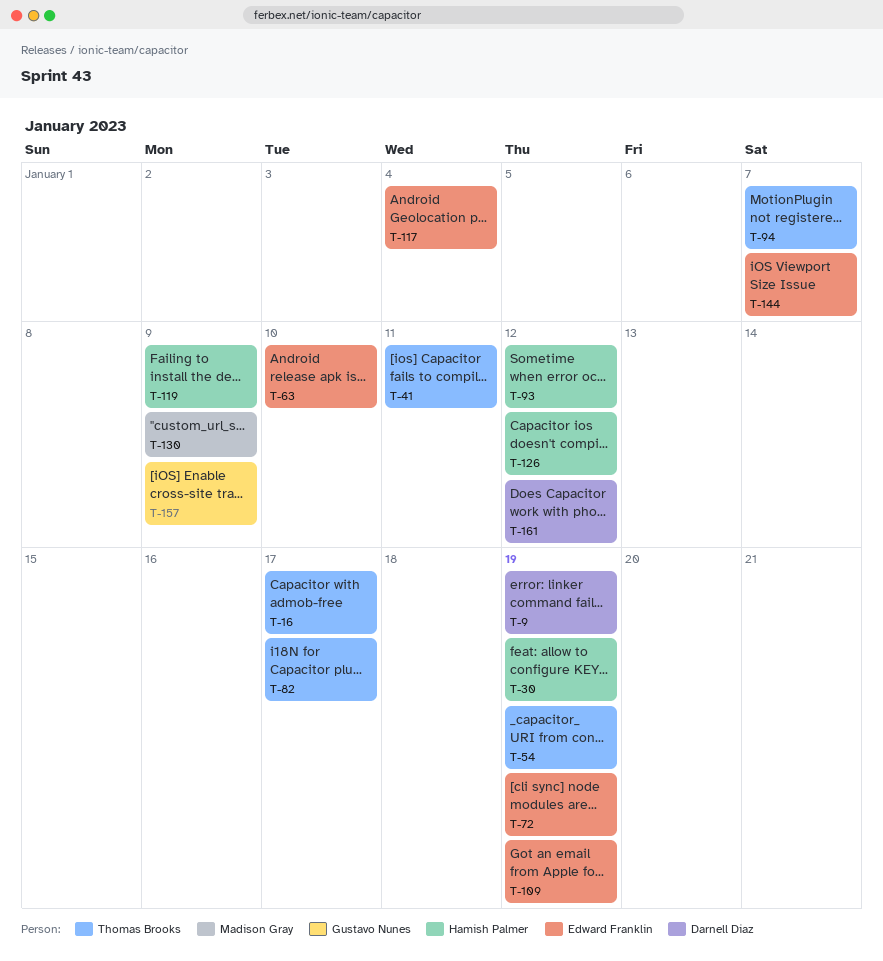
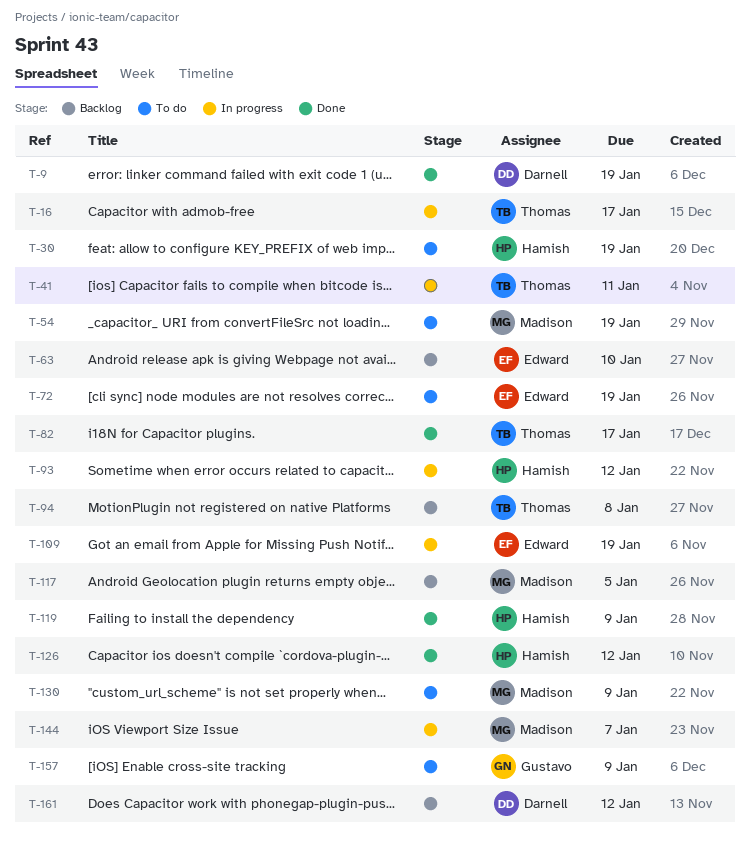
T-54, owner: Thomas Brooks -> Madison Gray
T-94, due: Jan 7 -> Jan 8
T-117, owner: Edward Franklin -> Madison Gray
T-117, due: Jan 4 -> Jan 5
T-144, owner: Edward Franklin -> Madison Gray

